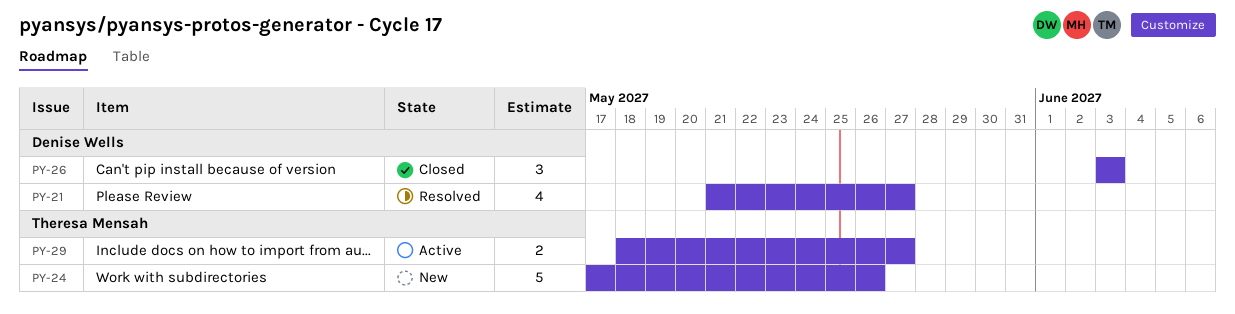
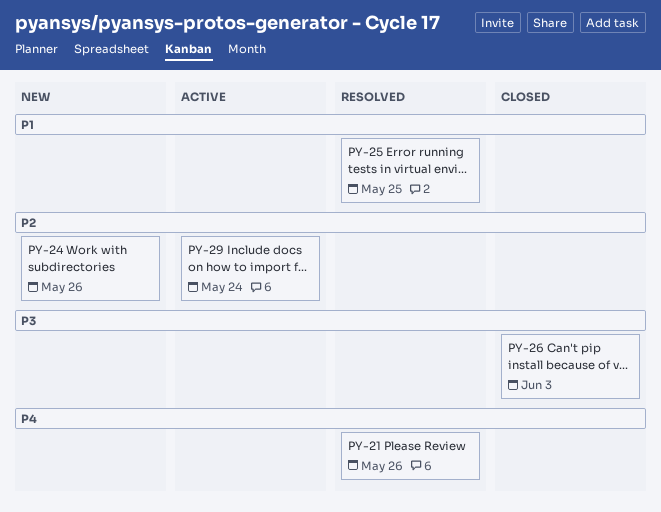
PY-21, due: May 27 -> May 26
PY-25: none -> present
PY-29, due: May 27 -> May 24

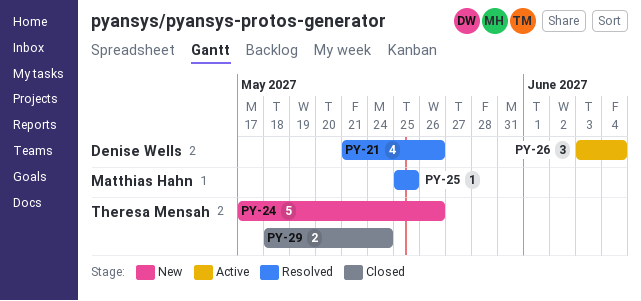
PY-26, status: Closed -> Active
PY-26, due: Jun 3 -> Jun 4
PY-29, status: Active -> Closed

